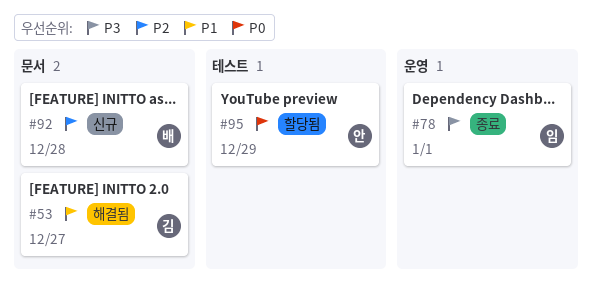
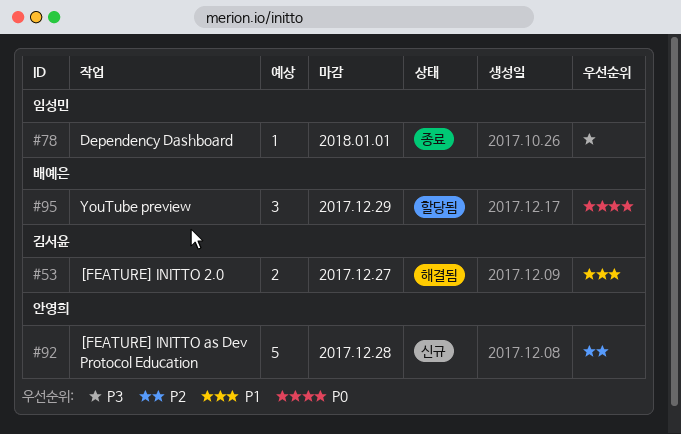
#92, owner: 배예은 -> 안영희
#95, owner: 안영희 -> 배예은

